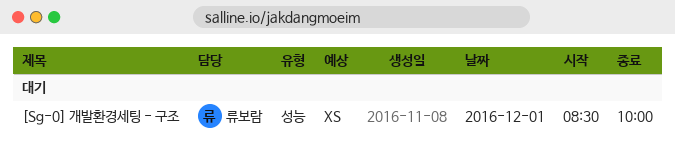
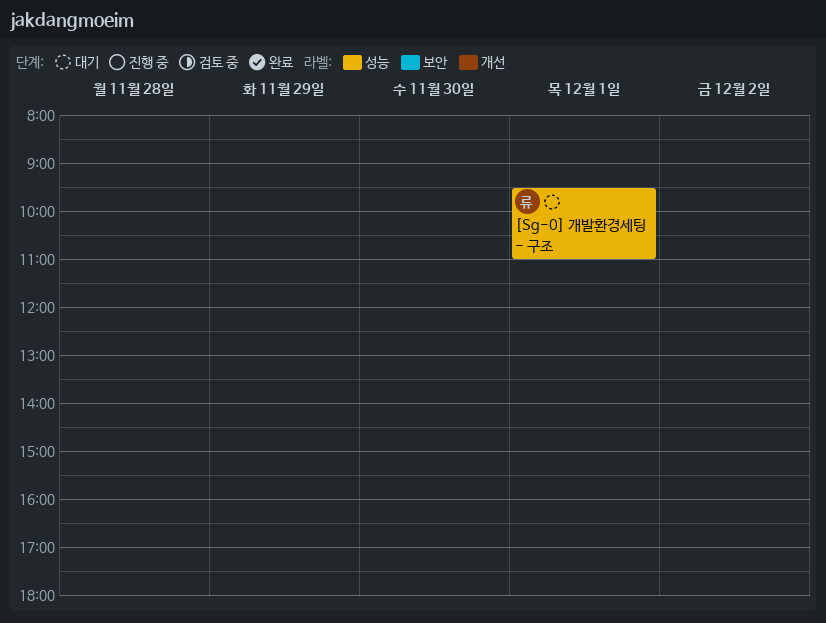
[Sg-0] 개발환경세팅 - 구조, begins: 08:30 -> 09:30
[Sg-0] 개발환경세팅 - 구조, ends: 10:00 -> 11:00

